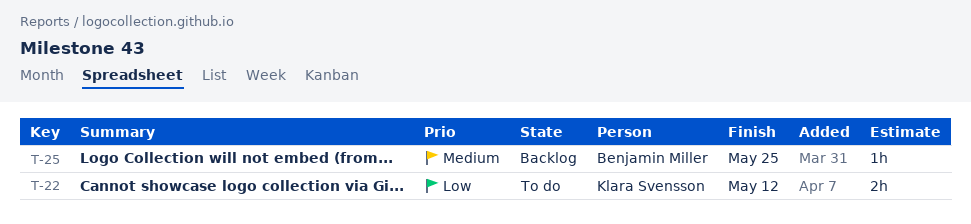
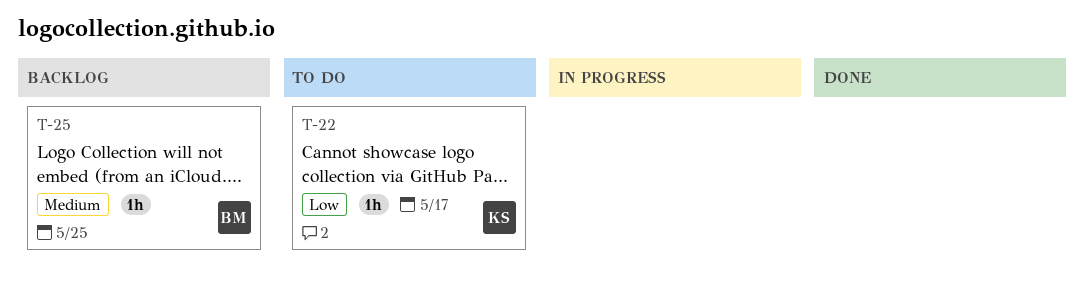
T-22, estimate: 2h -> 1h
T-22, due: May 12 -> May 17

